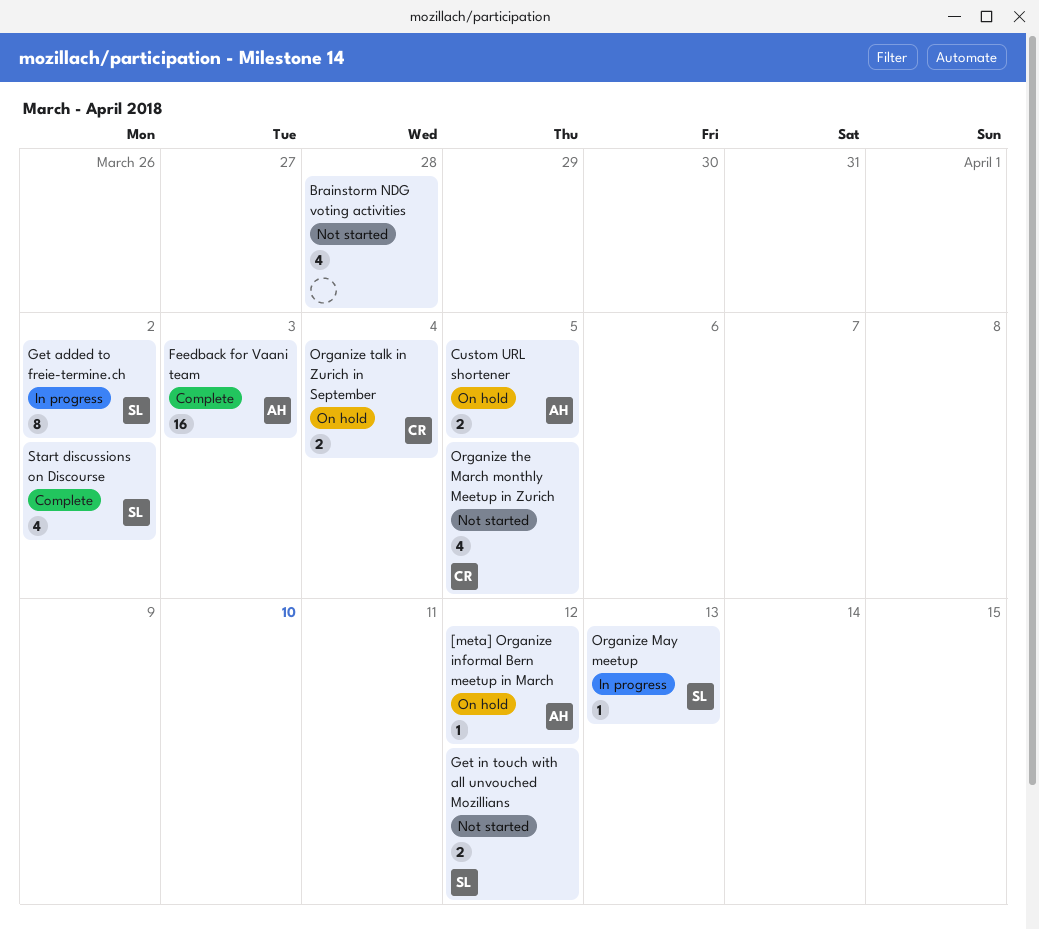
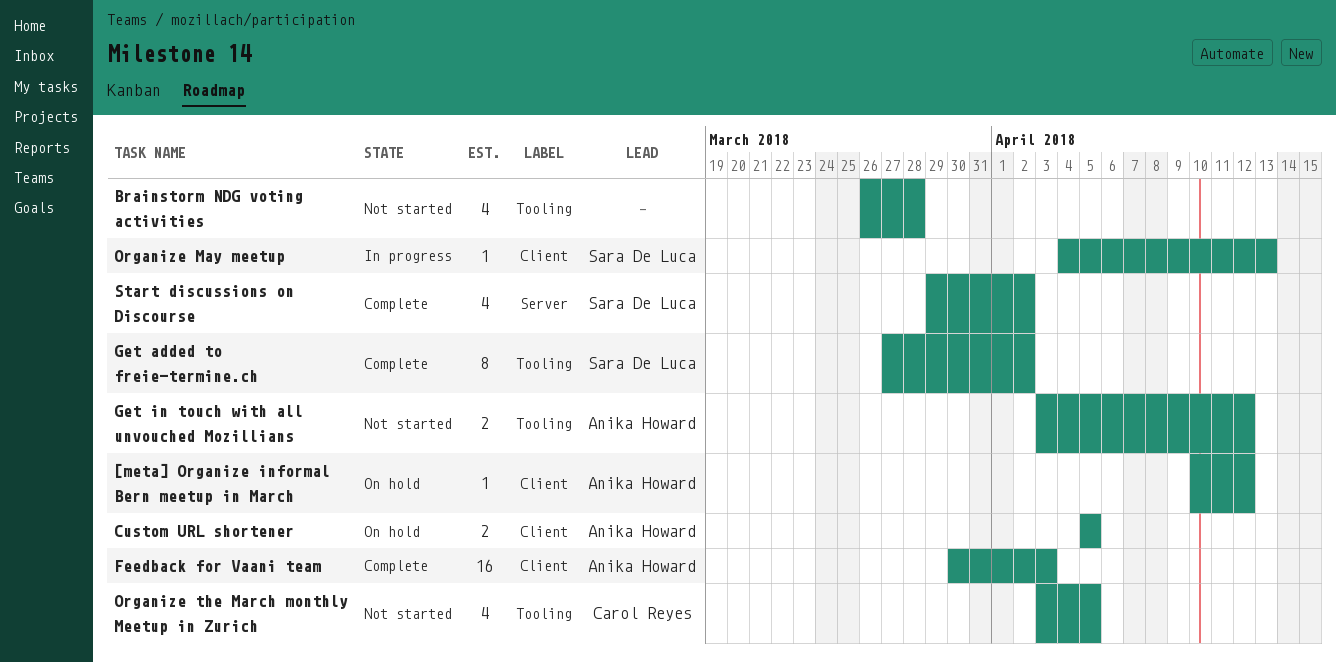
Get added to freie-termine.ch, status: In progress -> Complete
Get in touch with all unvouched Mozillians, owner: Sara De Luca -> Anika Howard
Organize talk in Zurich in September: present -> none

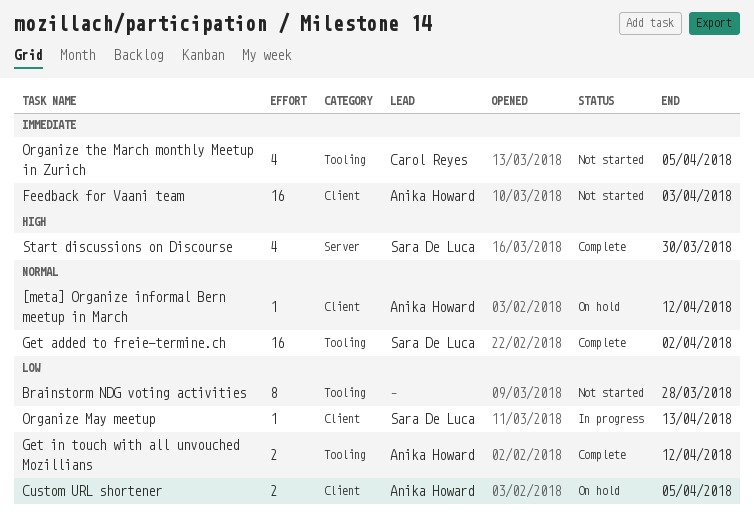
Brainstorm NDG voting activities, estimate: 4 -> 8
Feedback for Vaani team, status: Complete -> Not started
Get added to freie-termine.ch, estimate: 8 -> 16
Get in touch with all unvouched Mozillians, status: Not started -> Complete
Start discussions on Discourse, due: Apr 2 -> Mar 30

